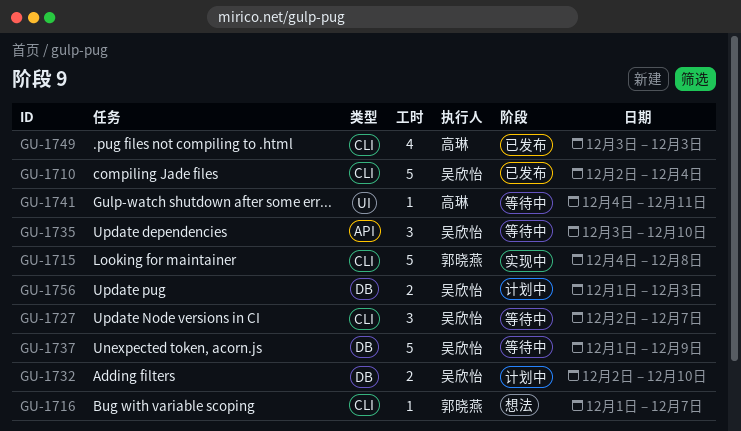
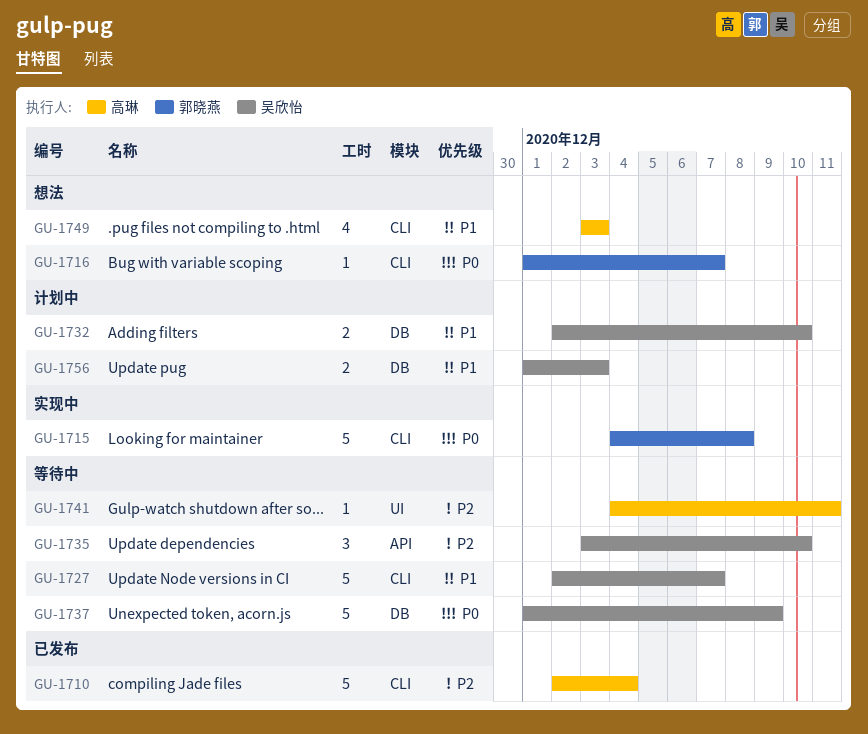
GU-1710, owner: 吴欣怡 -> 高琳
GU-1727, estimate: 3 -> 5
GU-1749, status: 已发布 -> 想法

